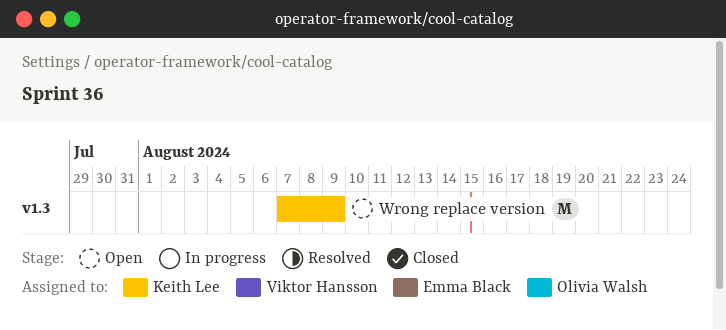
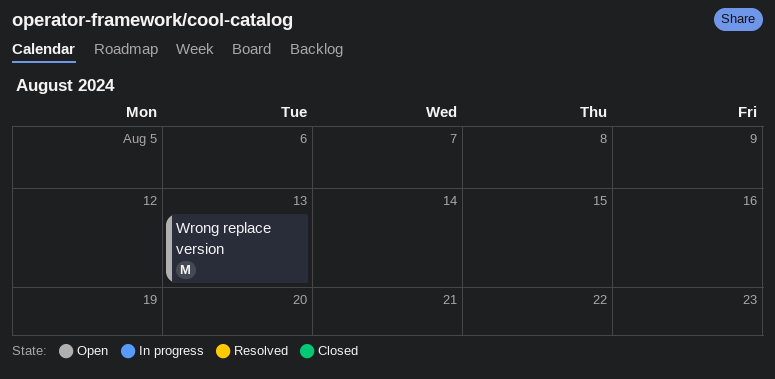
Wrong replace version, due: Aug 9 -> Aug 13

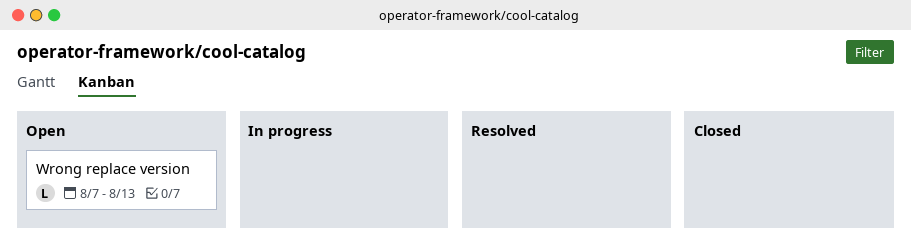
Wrong replace version, estimate: M -> L

